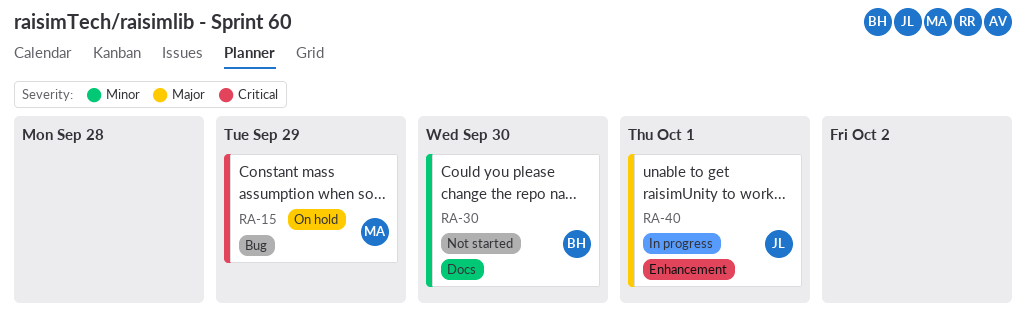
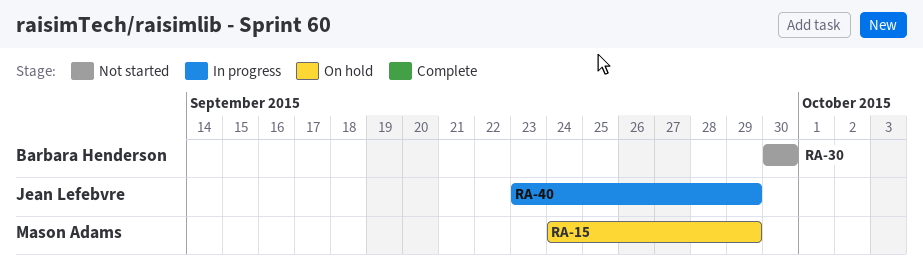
RA-40, due: Oct 1 -> Sep 29

